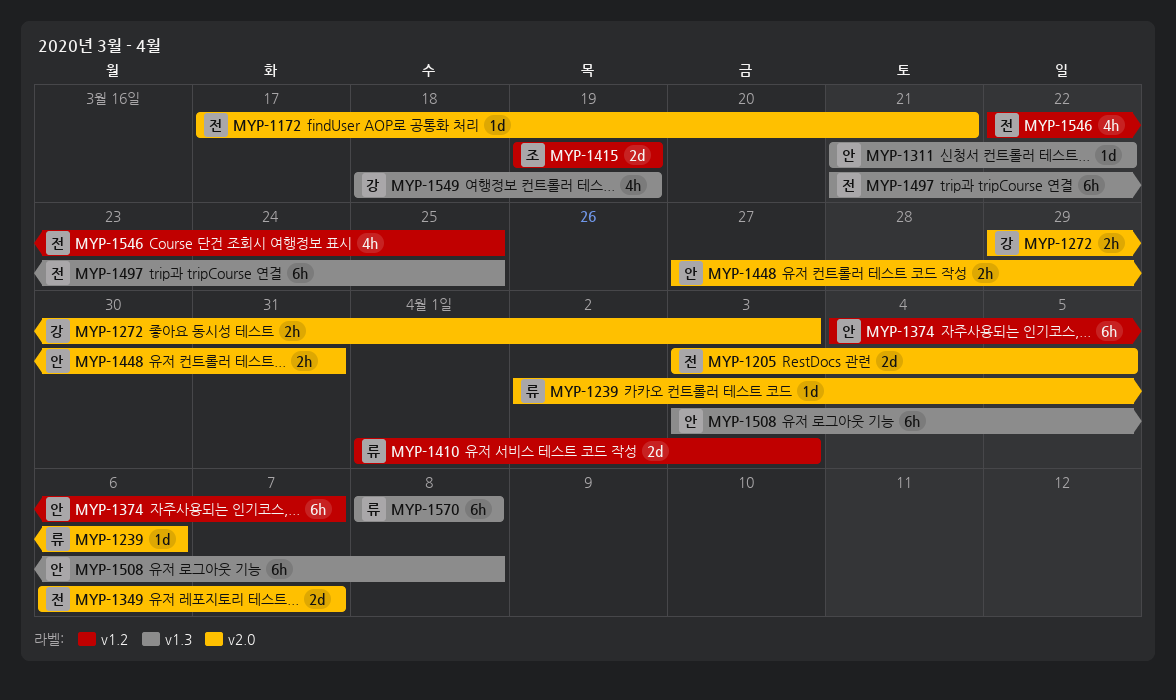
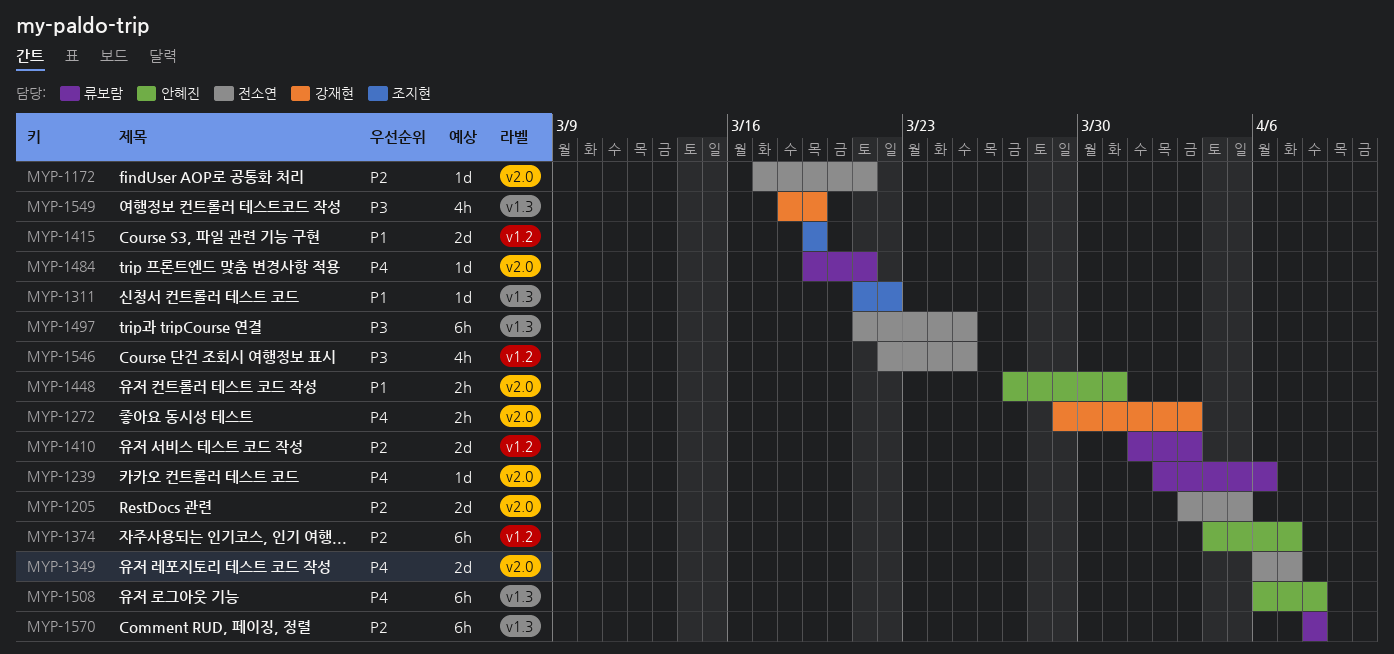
MYP-1311, owner: 안혜진 -> 조지현
MYP-1484: none -> present
MYP-1508, start: Apr 3 -> Apr 6

